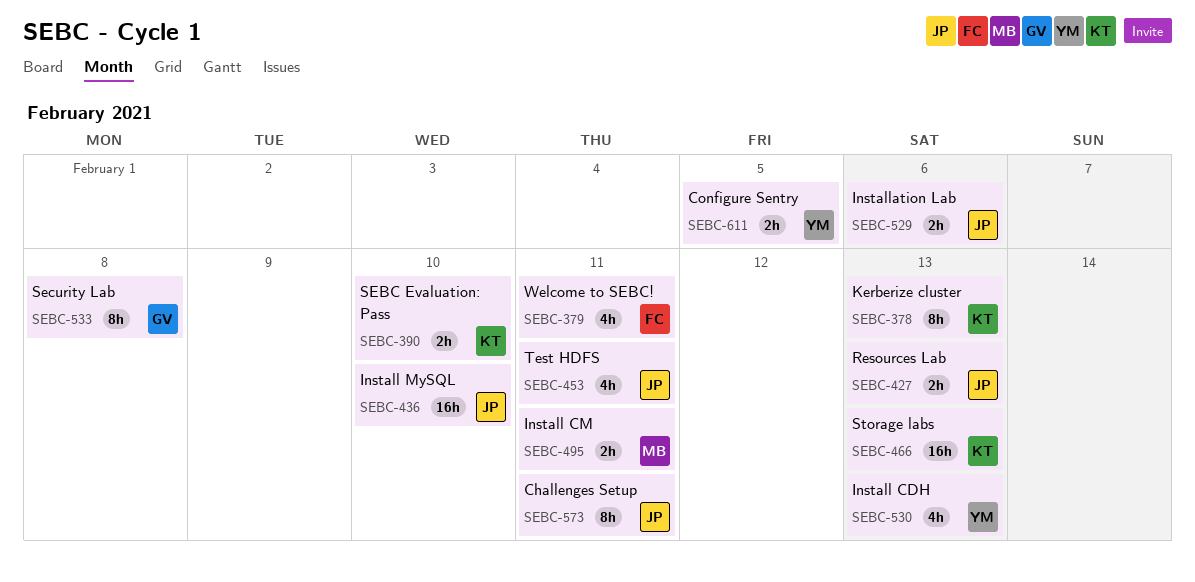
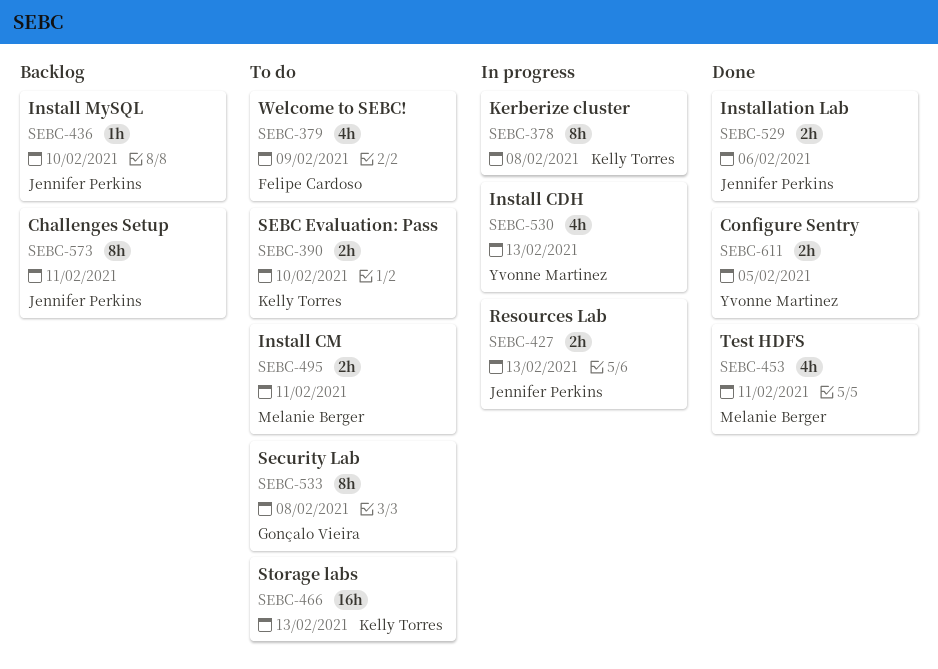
SEBC-378, due: Feb 13 -> Feb 8
SEBC-379, due: Feb 11 -> Feb 9
SEBC-436, estimate: 16h -> 1h
SEBC-453, owner: Jennifer Perkins -> Melanie Berger

